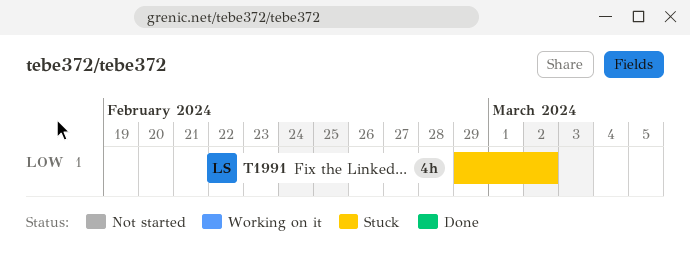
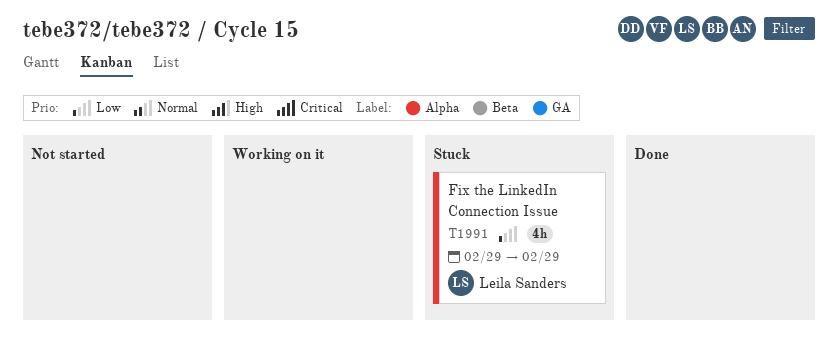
T1991, due: Mar 2 -> Feb 29

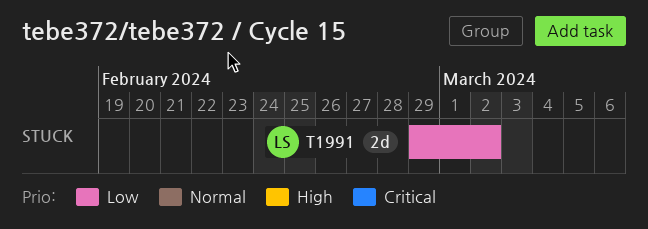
T1991, estimate: 4h -> 2d
T1991, due: Feb 29 -> Mar 2

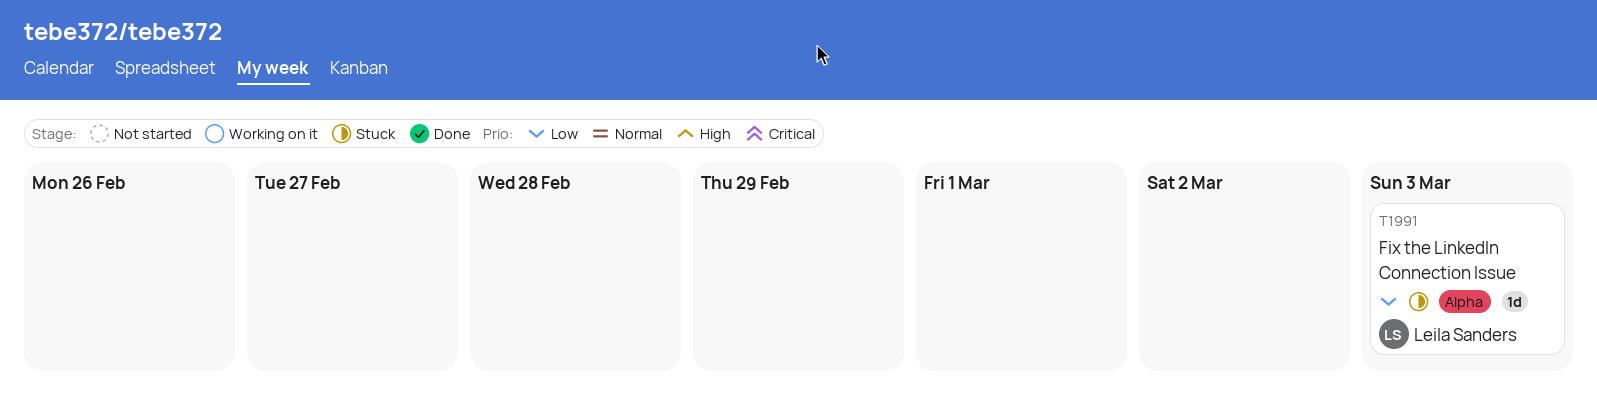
T1991, estimate: 2d -> 1d
T1991, due: Mar 2 -> Mar 3

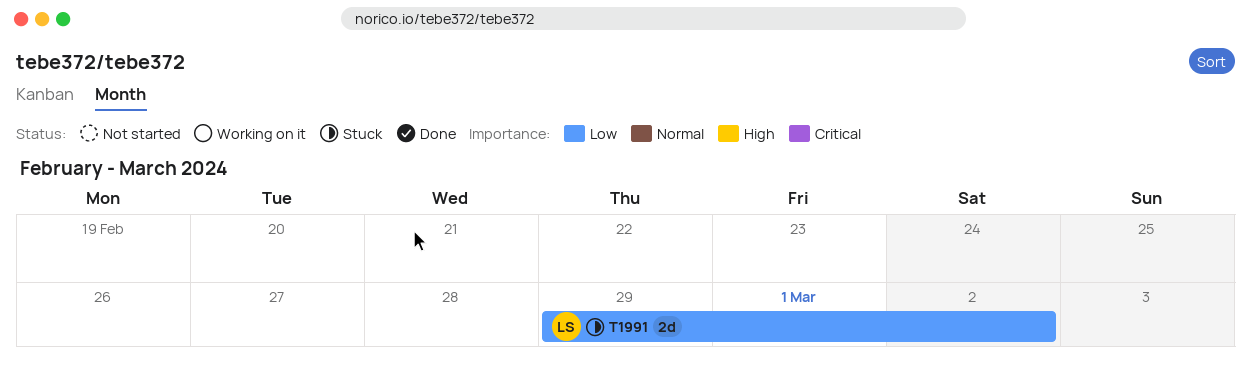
T1991, estimate: 1d -> 2d
T1991, due: Mar 3 -> Mar 2

